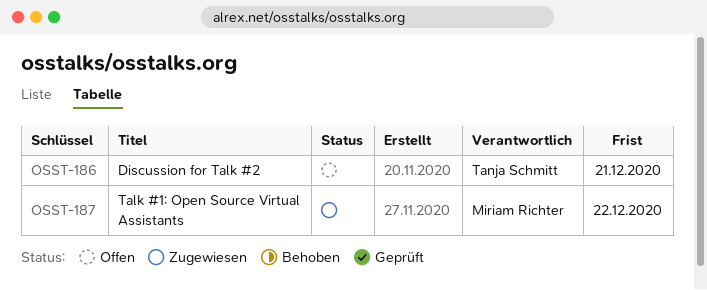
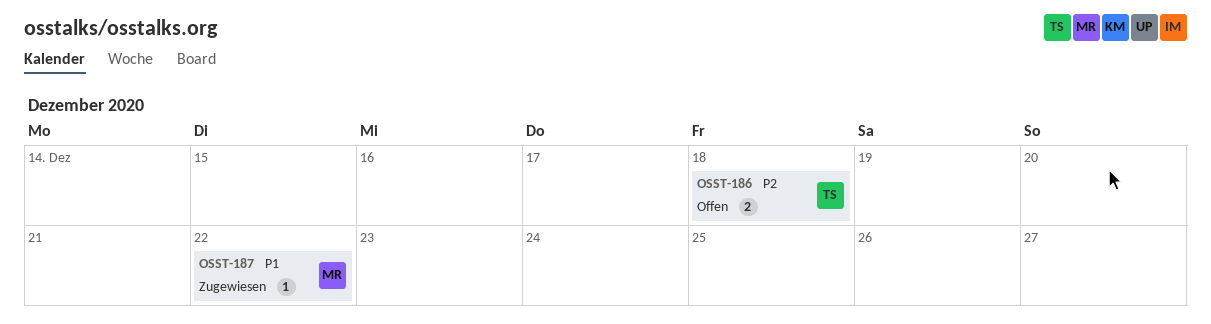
OSST-186, due: Dec 21 -> Dec 18

